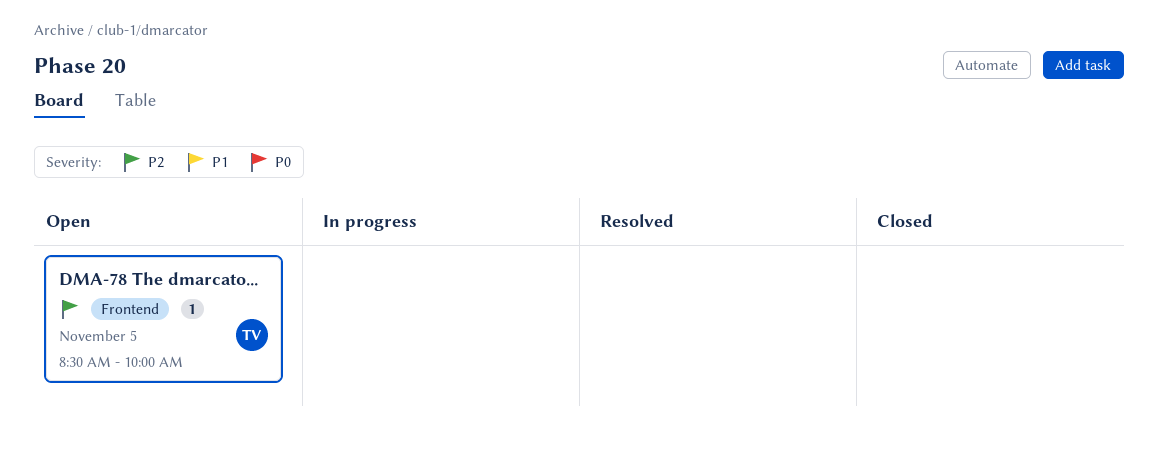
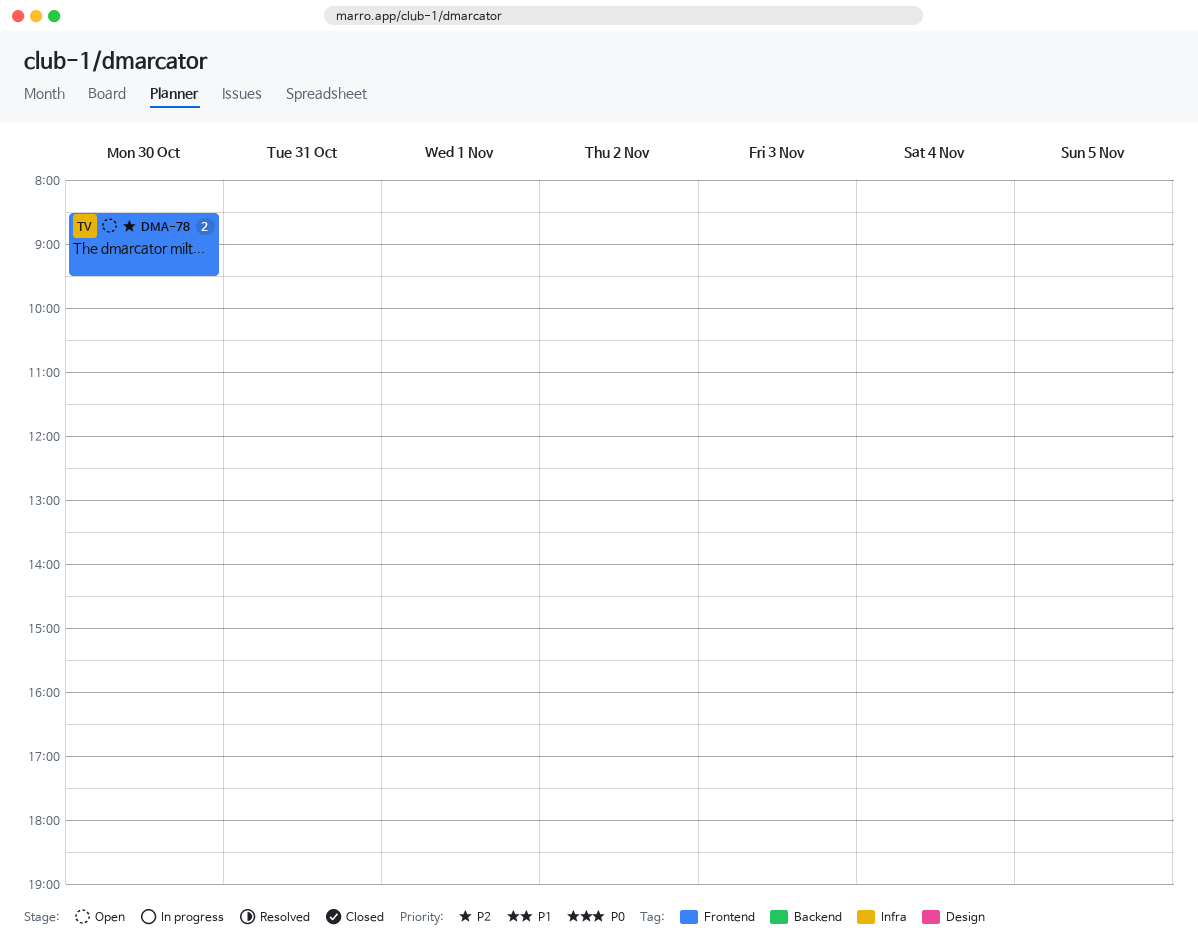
DMA-78, estimate: 1 -> 2
DMA-78, day: Nov 5 -> Oct 30
DMA-78, ends: 10:00 -> 09:30

